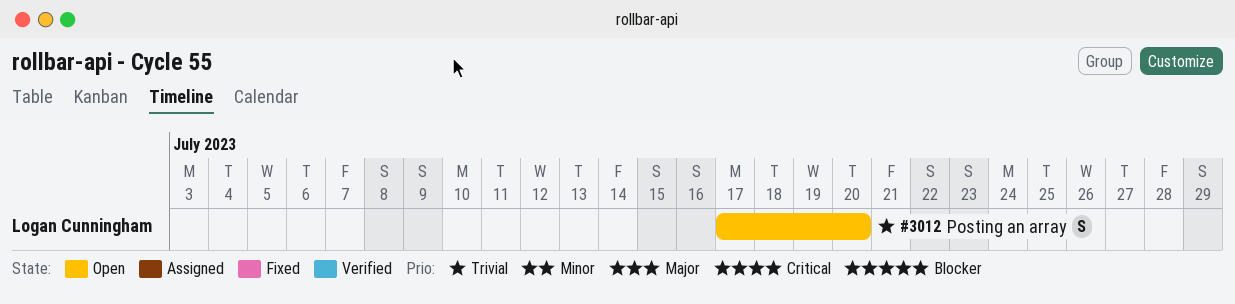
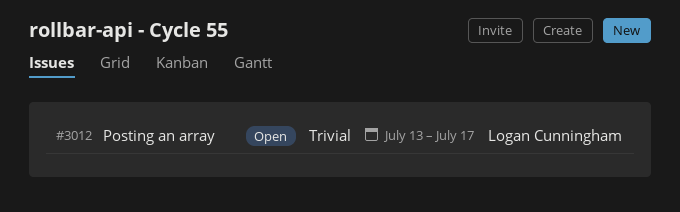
#3012, start: Jul 17 -> Jul 13
#3012, due: Jul 20 -> Jul 17

